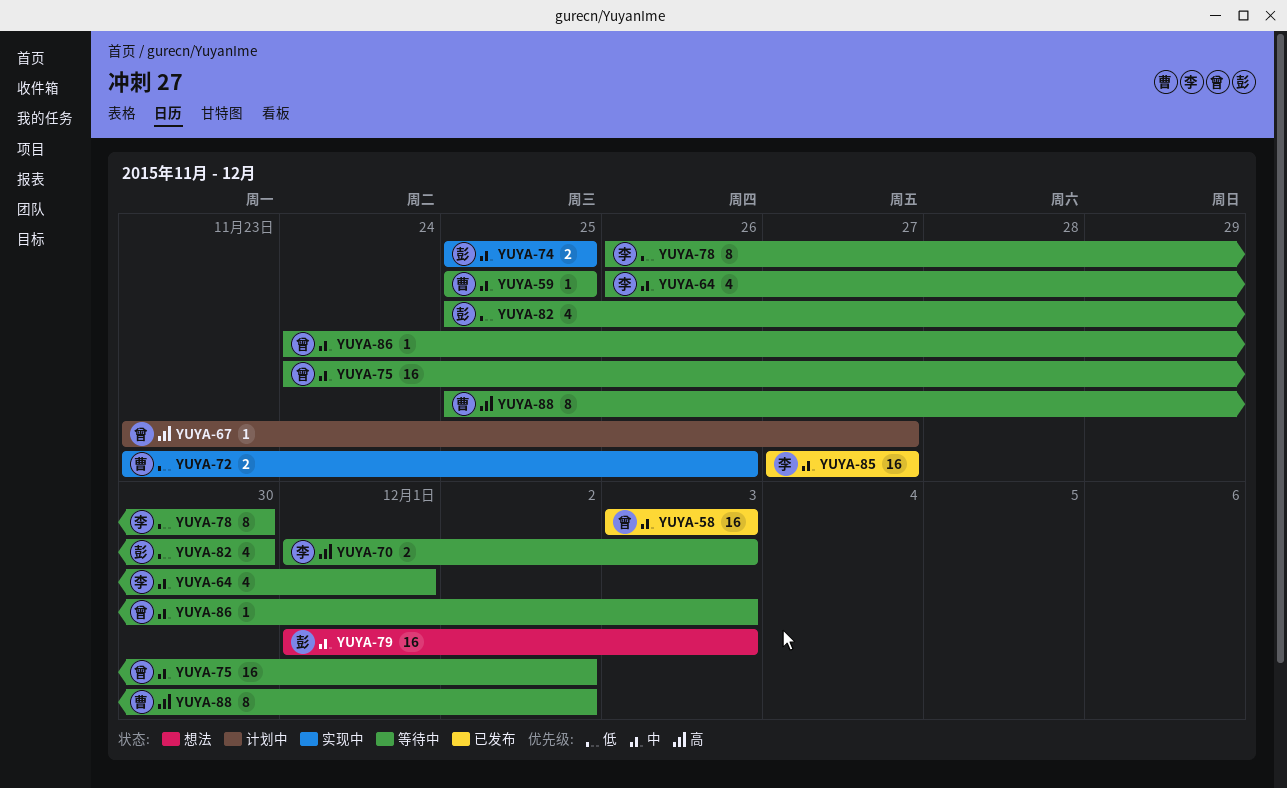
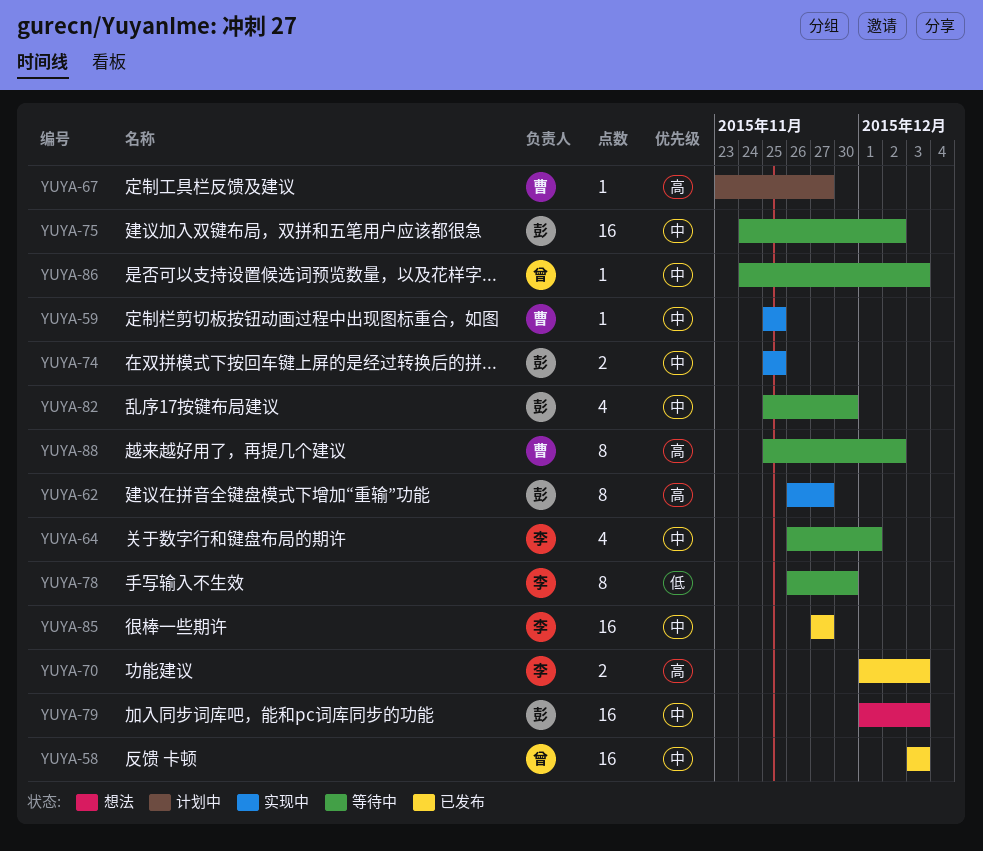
YUYA-59, status: 等待中 -> 实现中
YUYA-62: none -> present
YUYA-67, owner: 曾 -> 曹
YUYA-70, status: 等待中 -> 已发布
YUYA-72: present -> none
YUYA-75, owner: 曾 -> 彭
YUYA-82, priority: 低 -> 中

